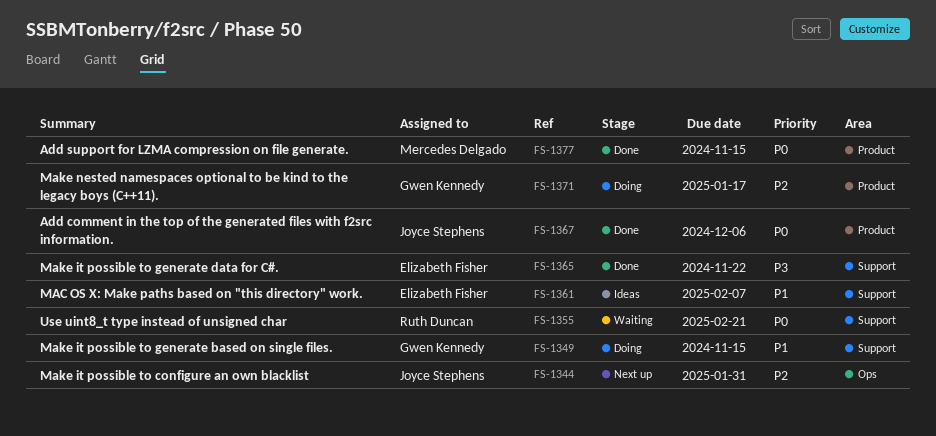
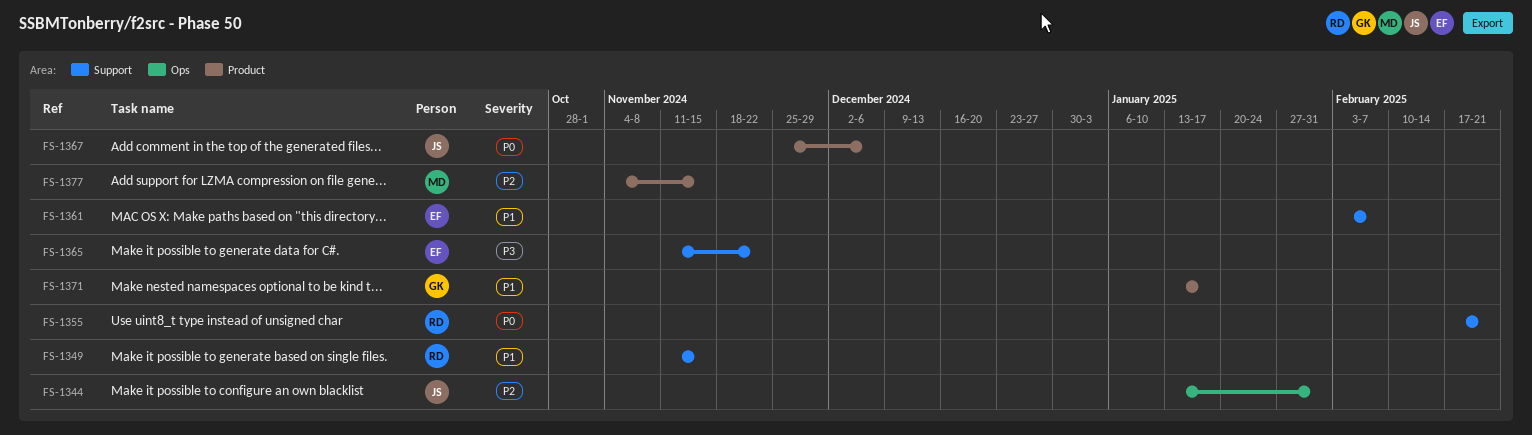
FS-1349, owner: Gwen Kennedy -> Ruth Duncan
FS-1371, priority: P2 -> P1
FS-1377, priority: P0 -> P2

